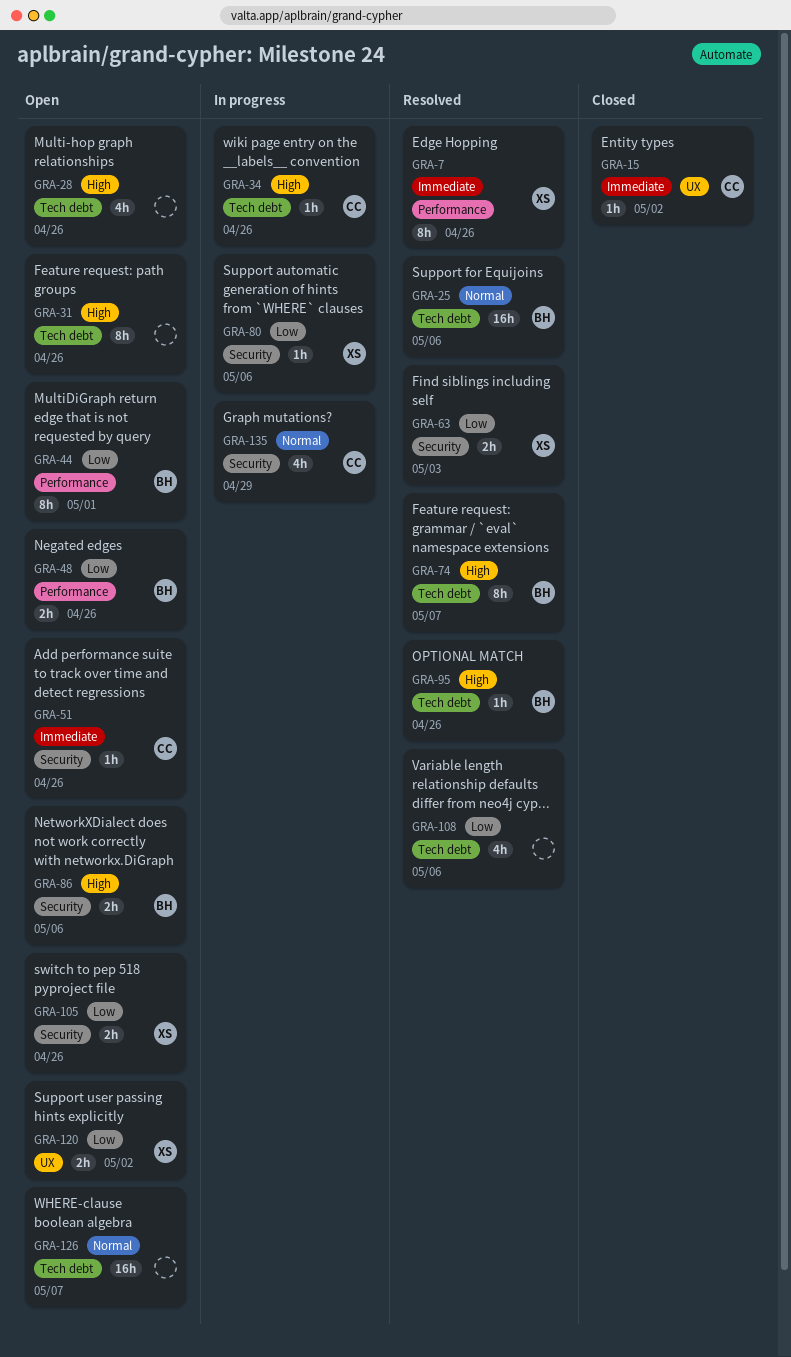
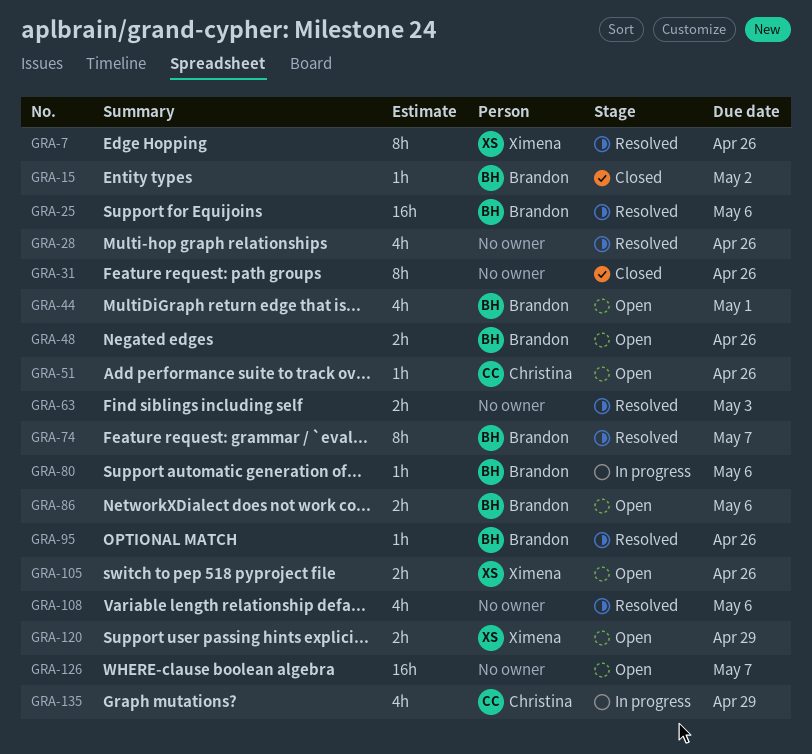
GRA-15, owner: Christina -> Brandon
GRA-28, status: Open -> Resolved
GRA-31, status: Open -> Closed
GRA-34: present -> none
GRA-44, estimate: 8h -> 4h
GRA-63, owner: Ximena -> none
GRA-80, owner: Ximena -> Brandon
GRA-120, due: May 2 -> Apr 29

